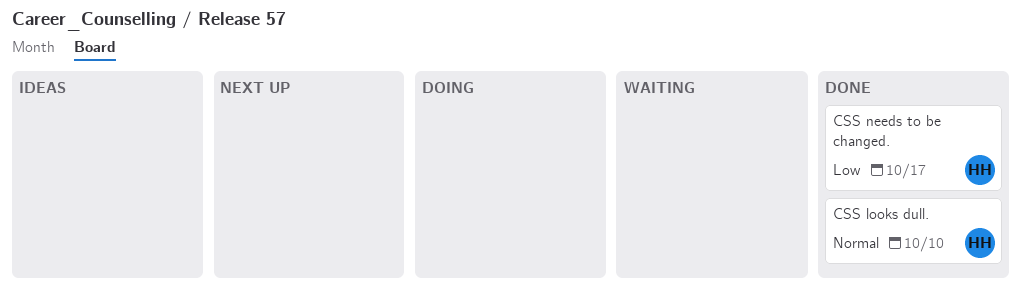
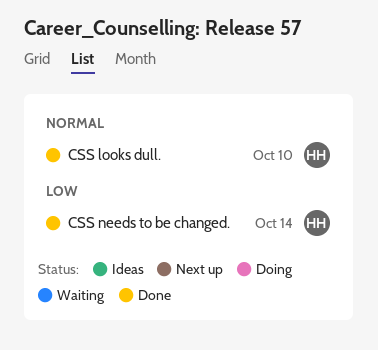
CSS needs to be changed., due: Oct 17 -> Oct 14

